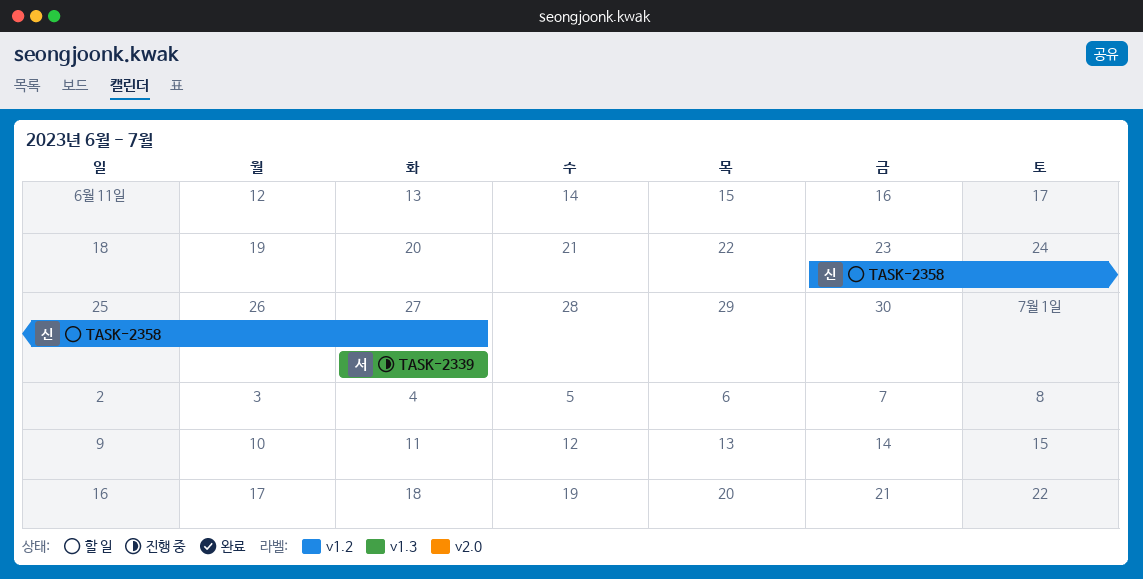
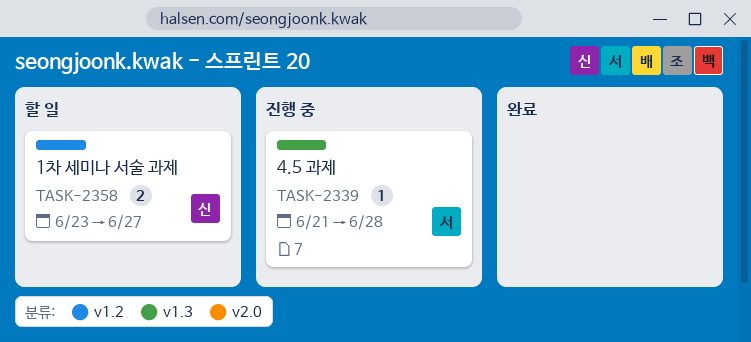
TASK-2339, start: Jun 27 -> Jun 21
TASK-2339, due: Jun 27 -> Jun 28

